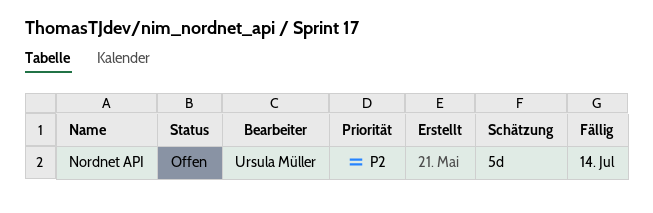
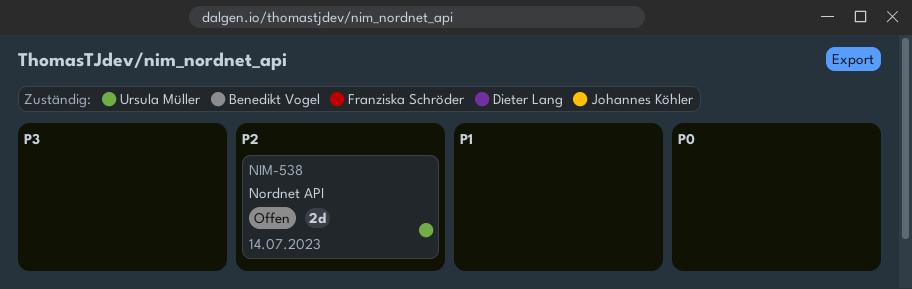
Nordnet API, estimate: 5d -> 2d

